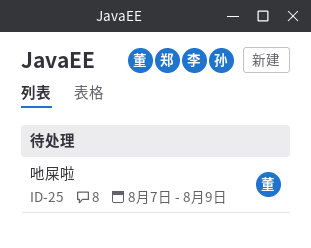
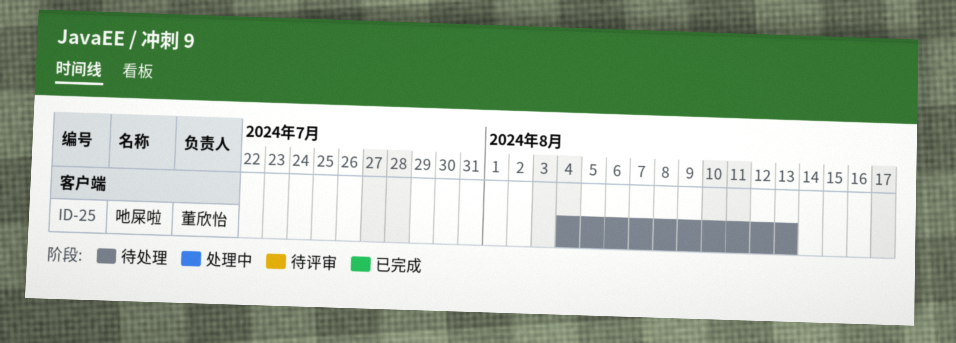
ID-25, start: Aug 7 -> Aug 4
ID-25, due: Aug 9 -> Aug 13

